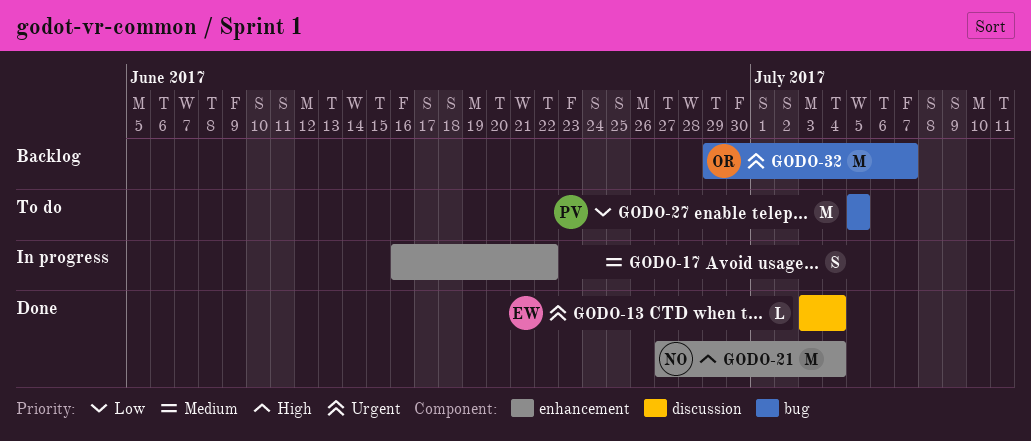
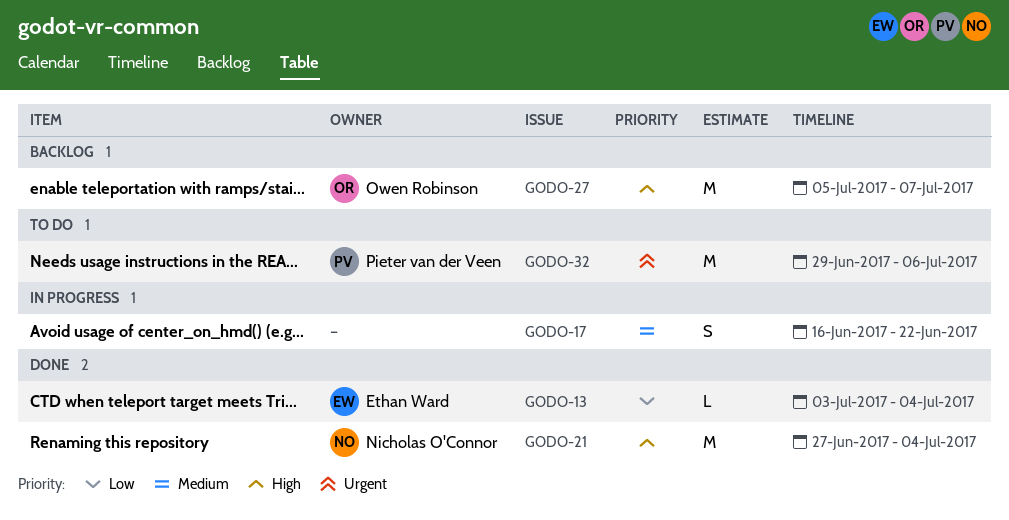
GODO-13, priority: Urgent -> Low
GODO-27, status: To do -> Backlog
GODO-27, owner: Pieter van der Veen -> Owen Robinson
GODO-27, priority: Low -> High
GODO-27, due: Jul 5 -> Jul 7
GODO-32, status: Backlog -> To do
GODO-32, owner: Owen Robinson -> Pieter van der Veen
GODO-32, due: Jul 7 -> Jul 6

